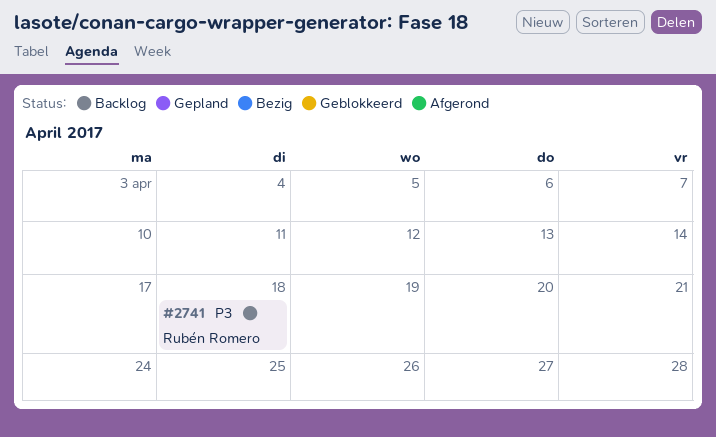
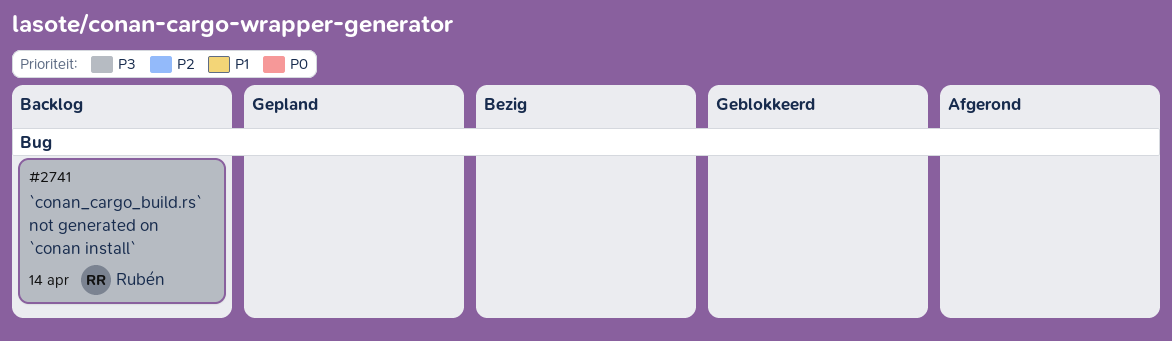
#2741, due: Apr 18 -> Apr 14

